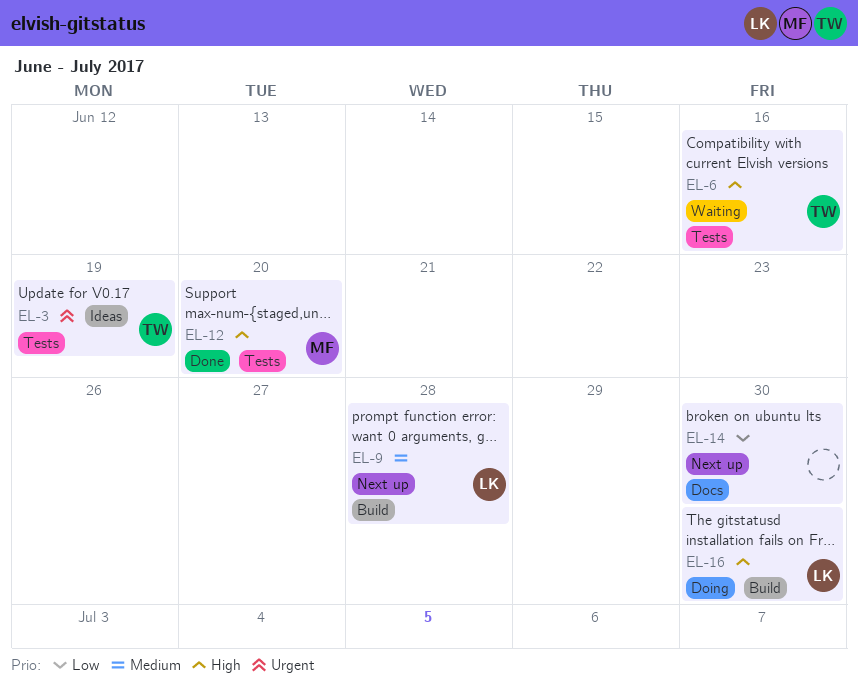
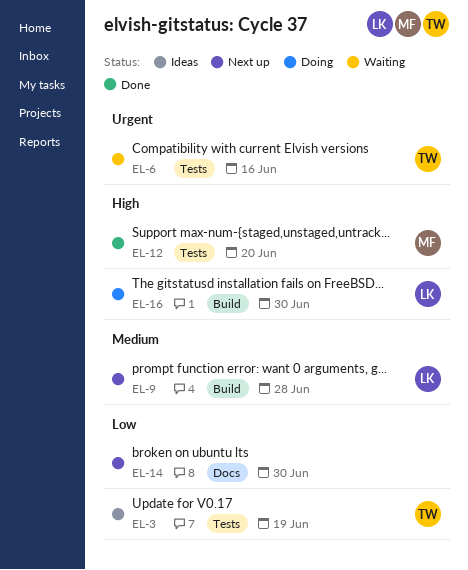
EL-3, priority: Urgent -> Low
EL-6, priority: High -> Urgent

